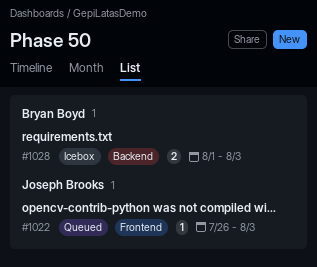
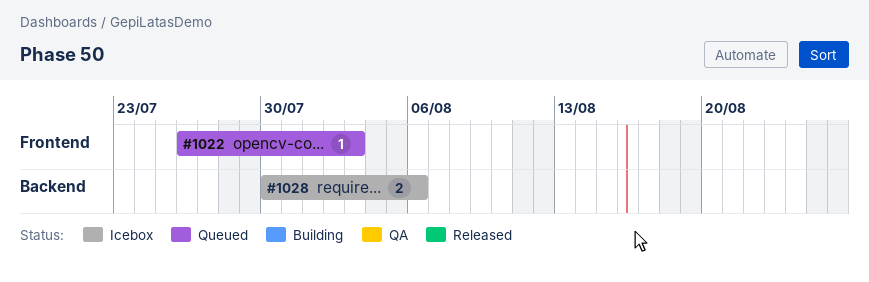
#1028, start: Aug 1 -> Jul 30
#1028, due: Aug 3 -> Aug 6

